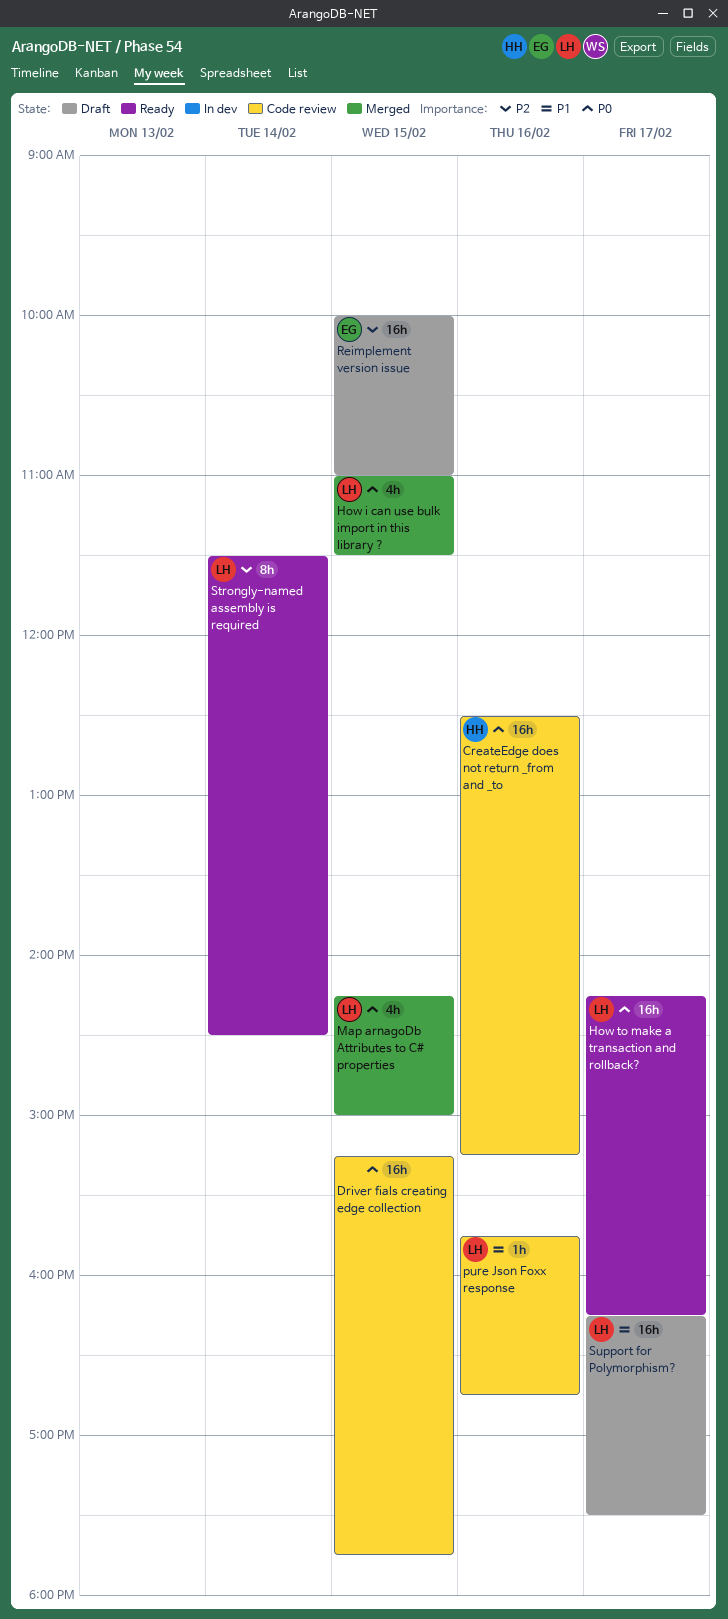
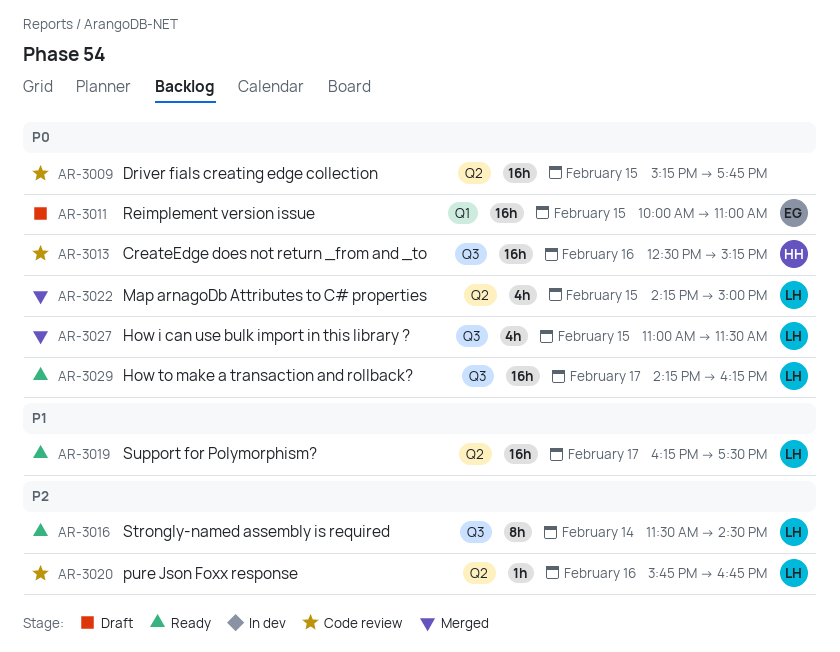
pure Json Foxx response, priority: P1 -> P2
Reimplement version issue, priority: P2 -> P0
Support for Polymorphism?, status: Draft -> Ready

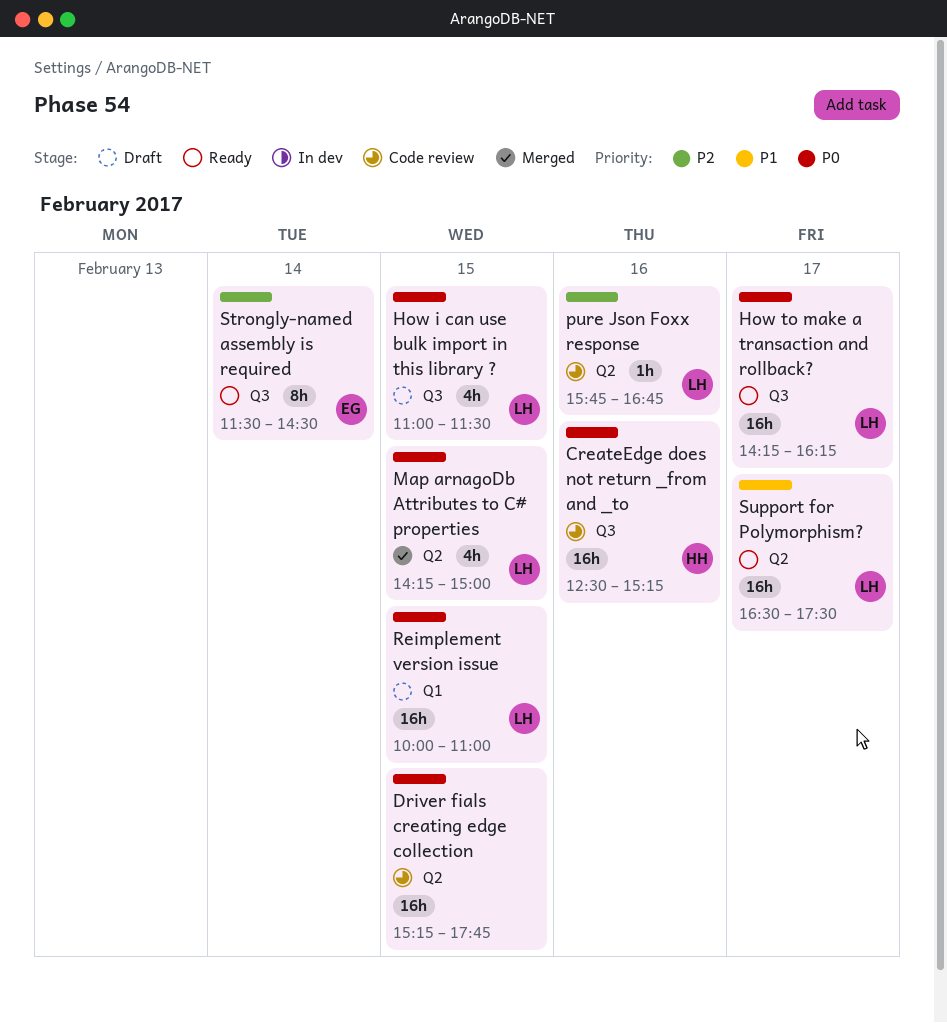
How i can use bulk import in this library ?, status: Merged -> Draft
Reimplement version issue, owner: EG -> LH
Strongly-named assembly is required, owner: LH -> EG
Support for Polymorphism?, begins: 16:15 -> 16:30

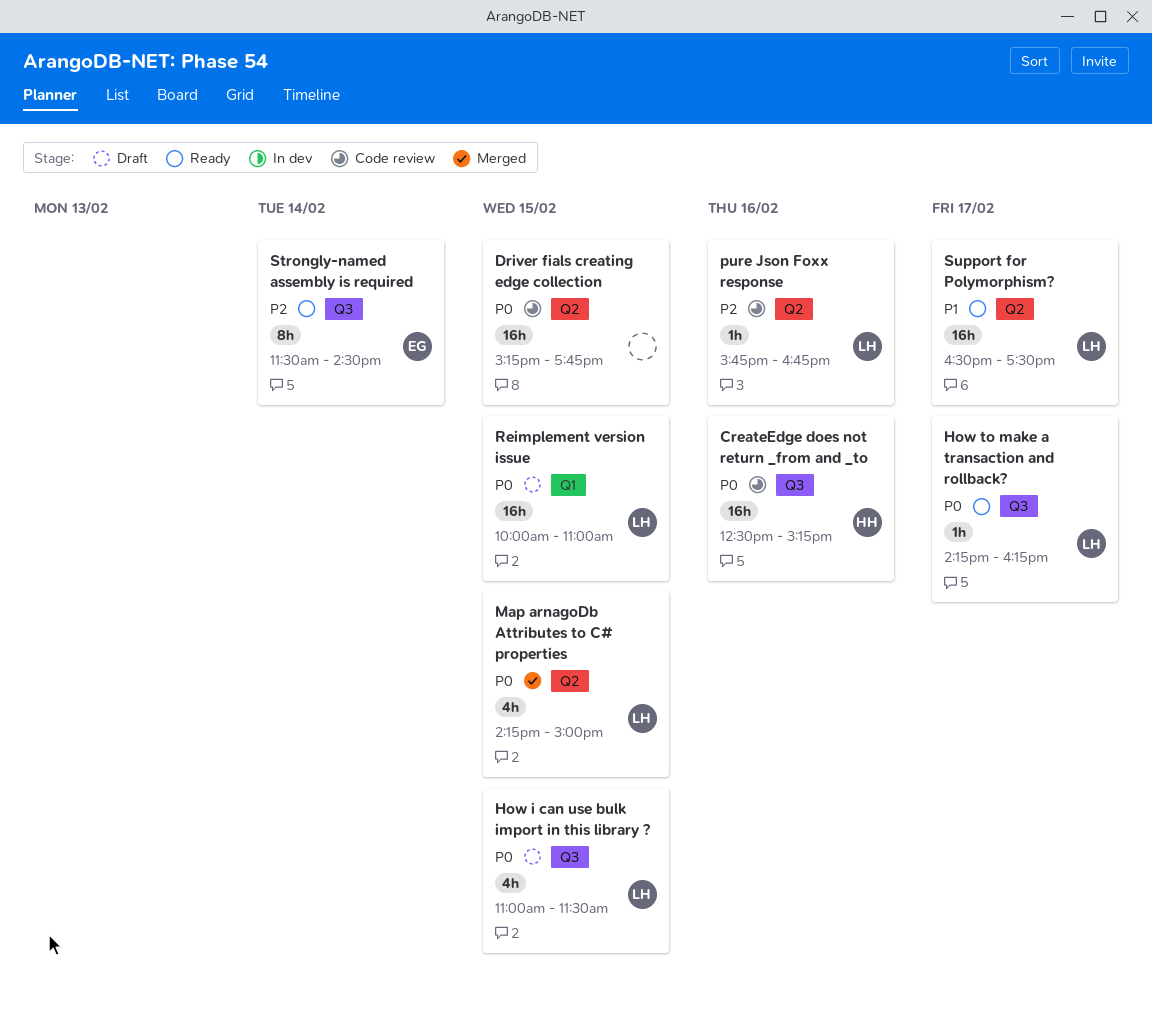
How to make a transaction and rollback?, estimate: 16h -> 1h

